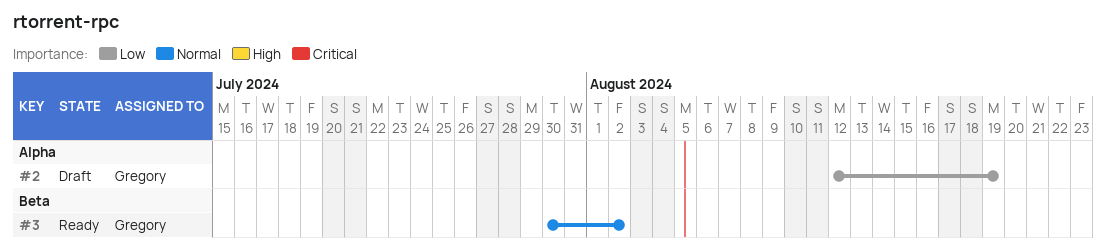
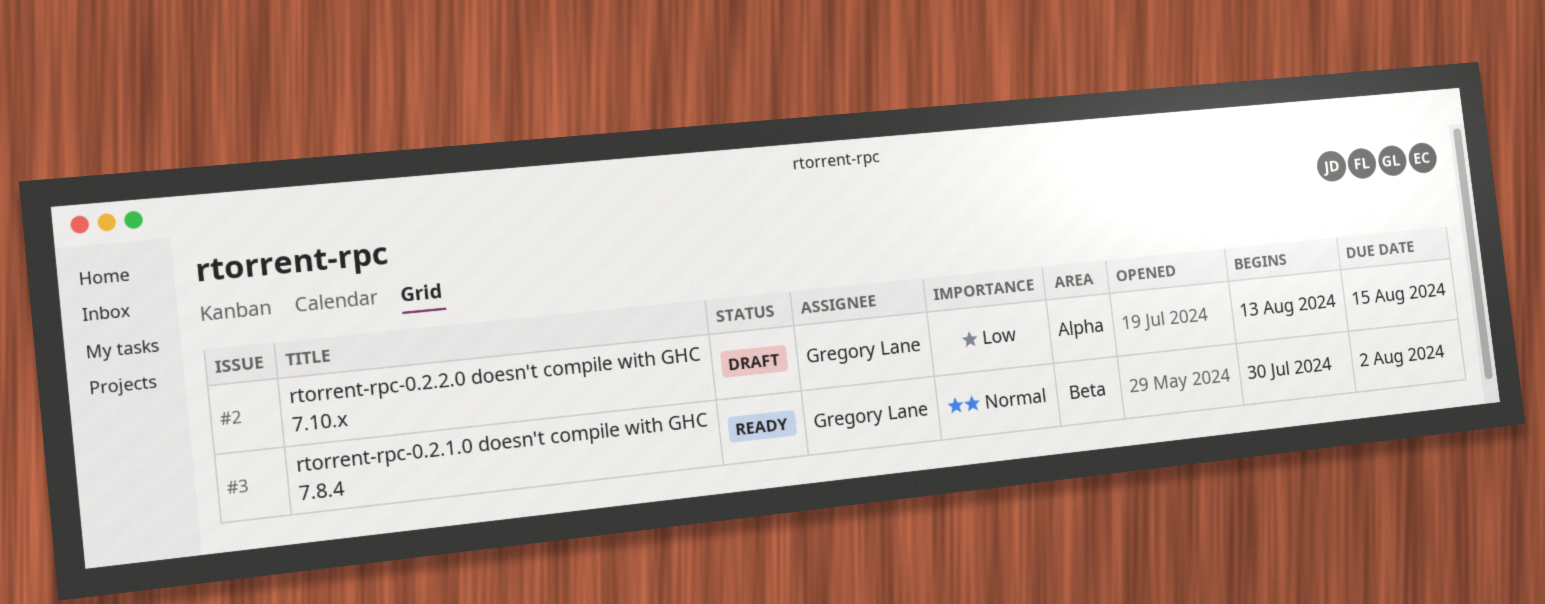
#2, start: Aug 12 -> Aug 13
#2, due: Aug 19 -> Aug 15

